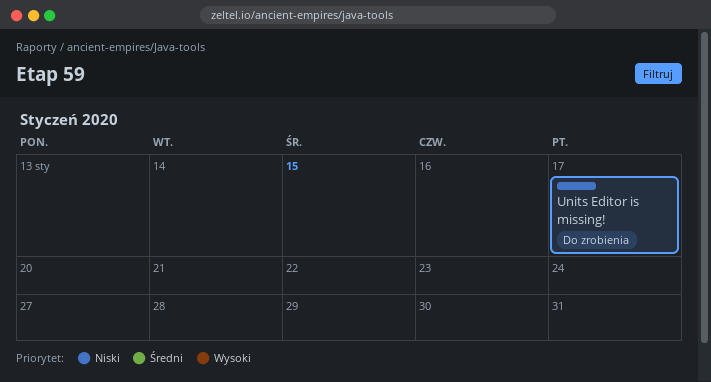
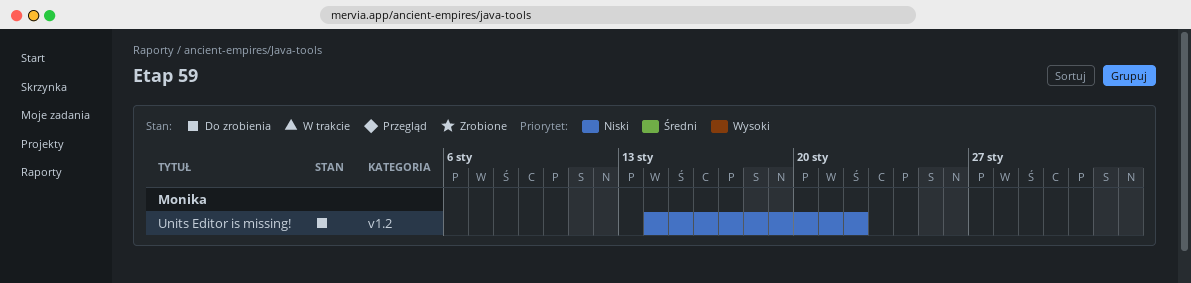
Units Editor is missing!, due: Jan 17 -> Jan 22

